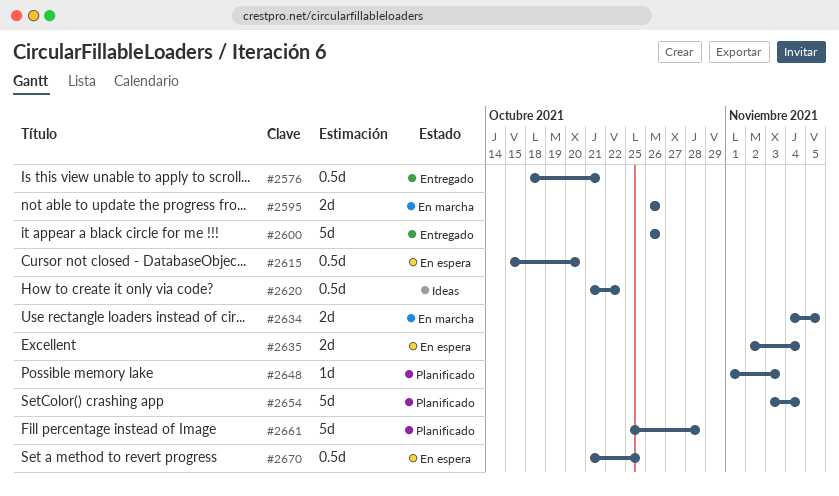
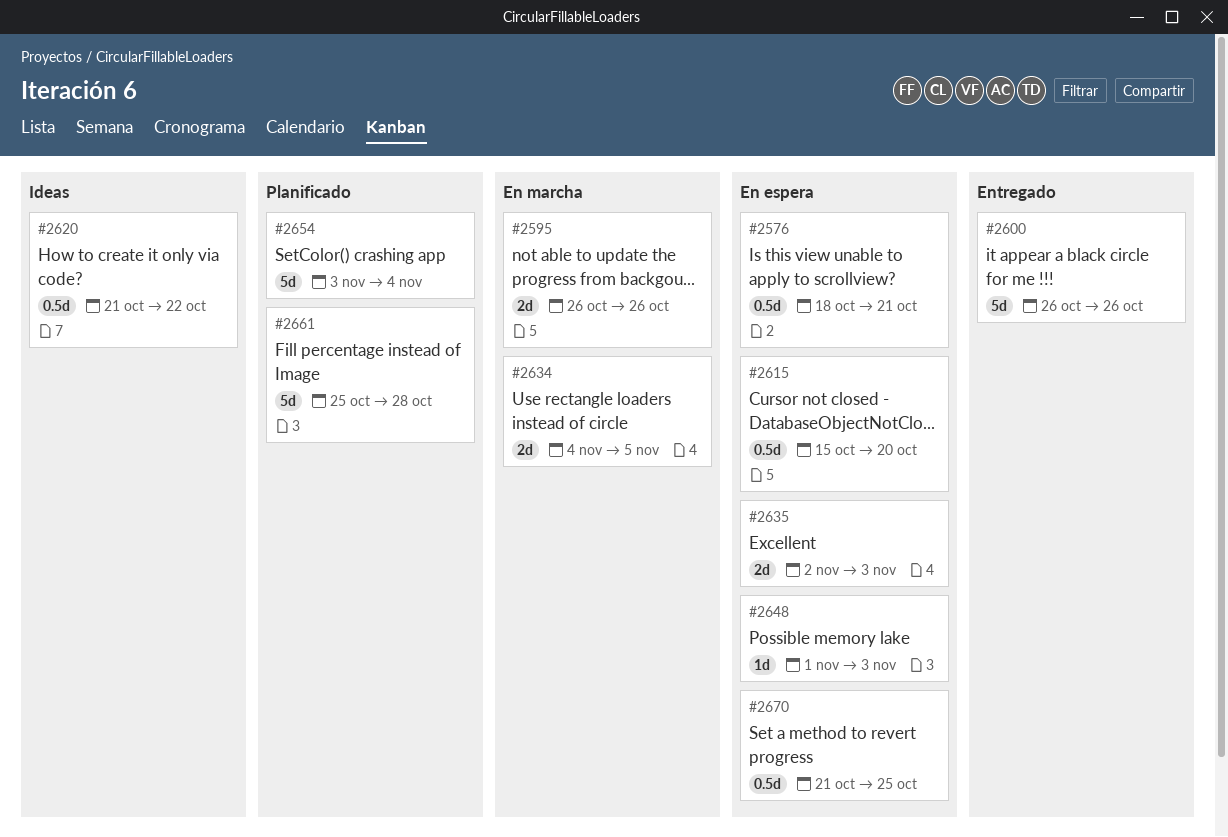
#2576, status: Entregado -> En espera
#2635, due: Nov 4 -> Nov 3
#2648, status: Planificado -> En espera

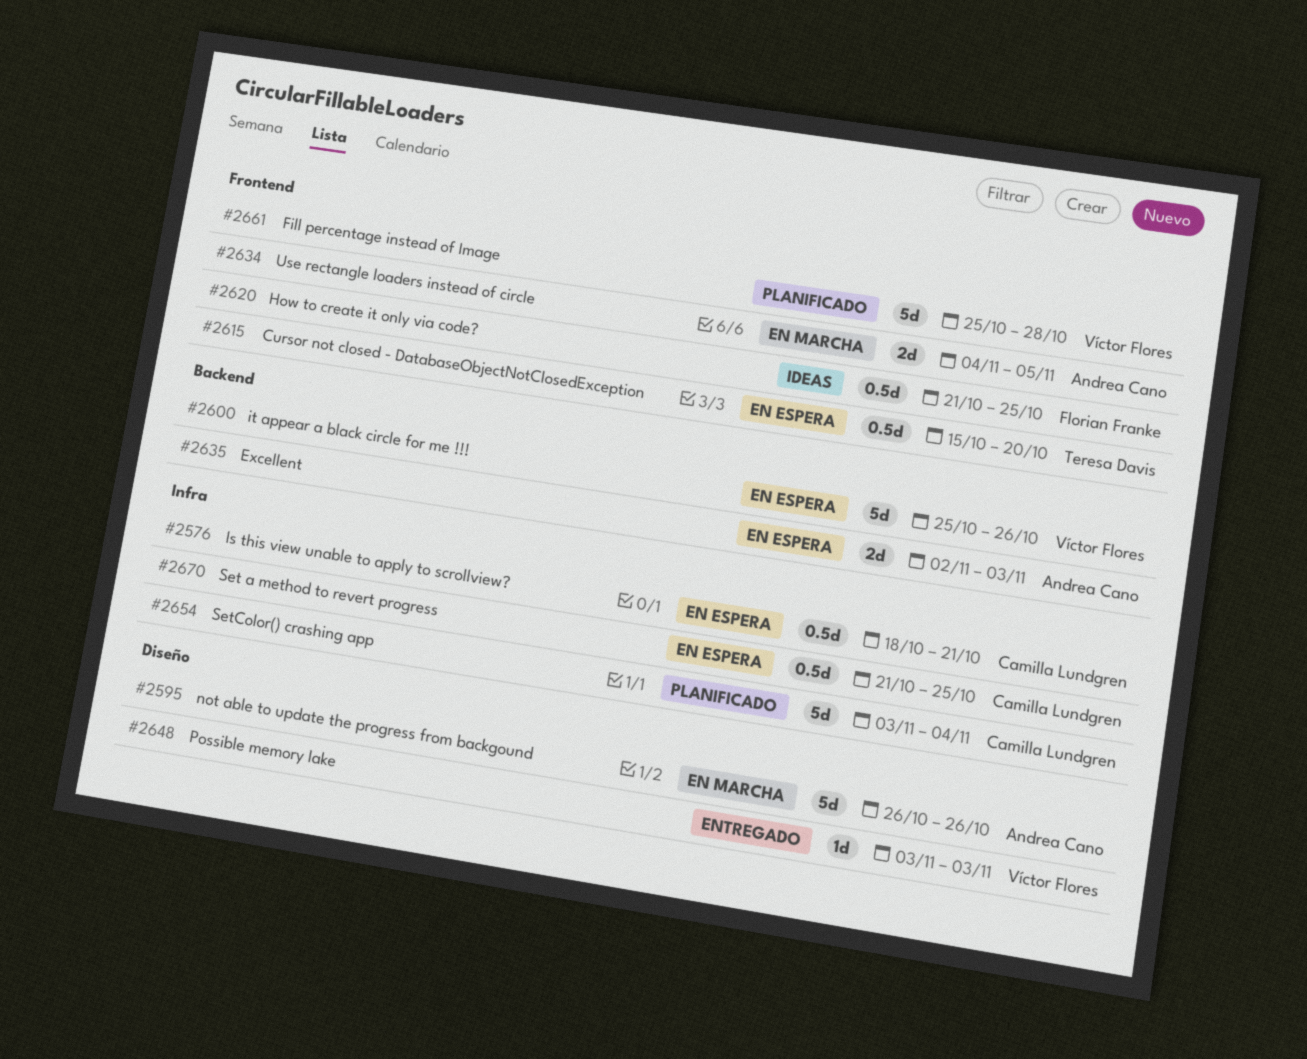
#2595, estimate: 2d -> 5d
#2600, status: Entregado -> En espera
#2600, start: Oct 26 -> Oct 25
#2620, due: Oct 22 -> Oct 25
#2648, status: En espera -> Entregado
#2648, start: Nov 1 -> Nov 3

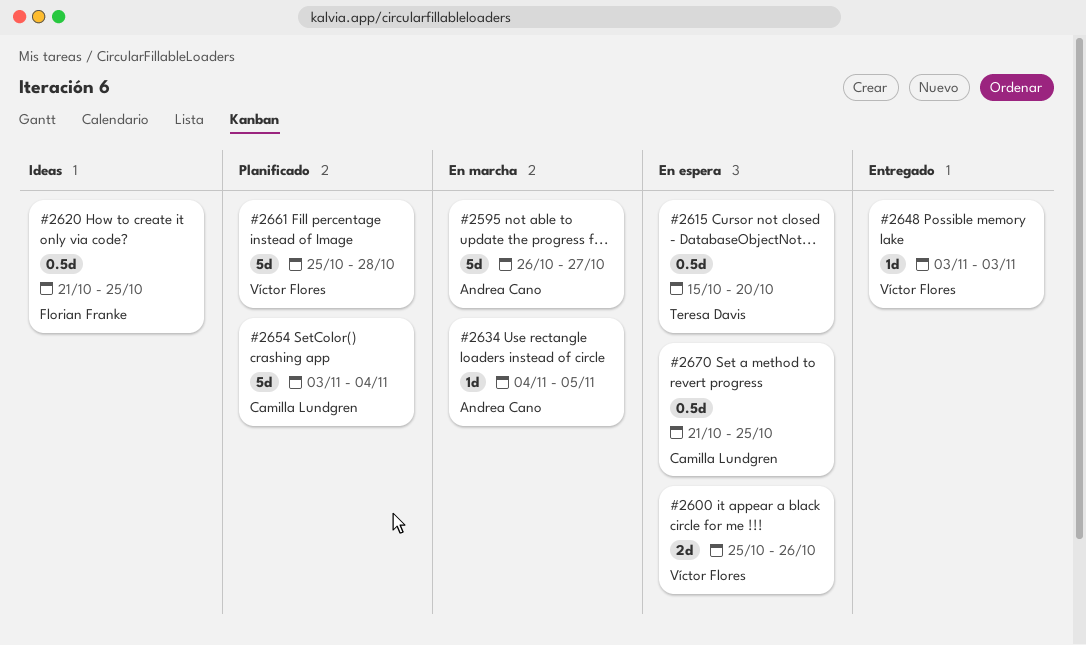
#2576: present -> none
#2595, due: Oct 26 -> Oct 27
#2600, estimate: 5d -> 2d
#2634, estimate: 2d -> 1d
#2635: present -> none

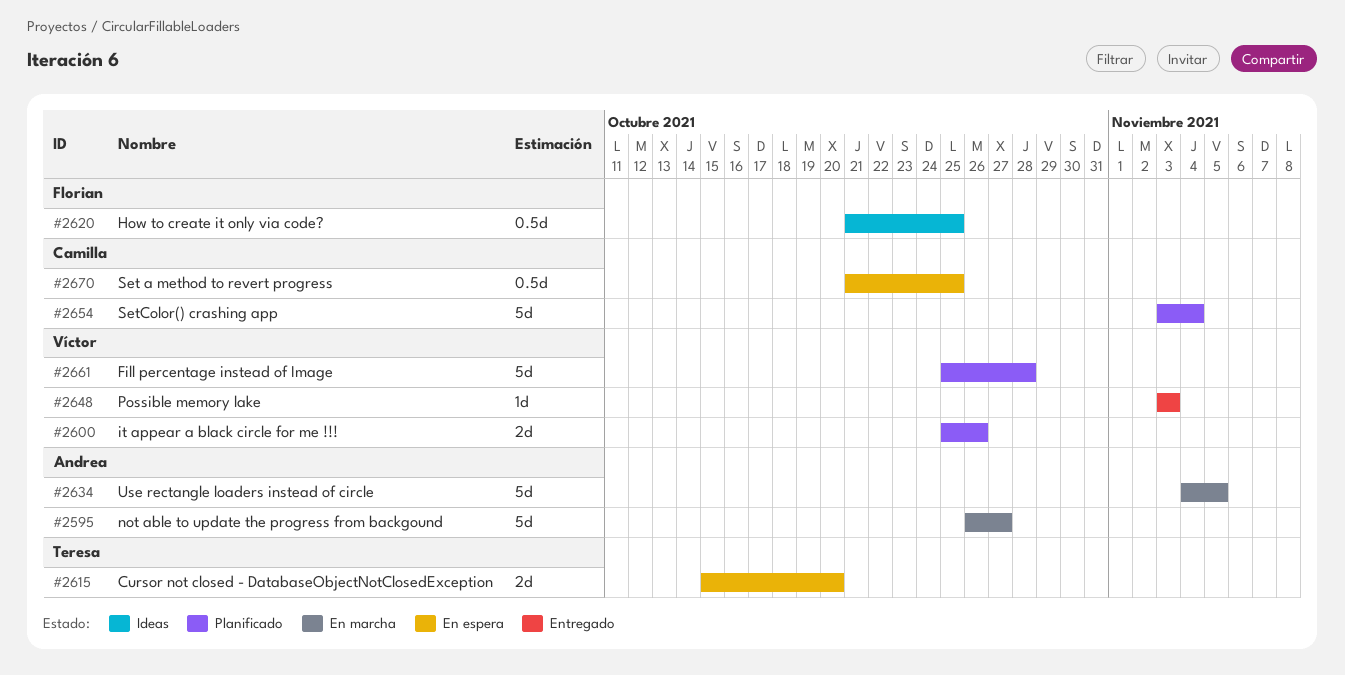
#2600, status: En espera -> Planificado
#2615, estimate: 0.5d -> 2d
#2634, estimate: 1d -> 5d

